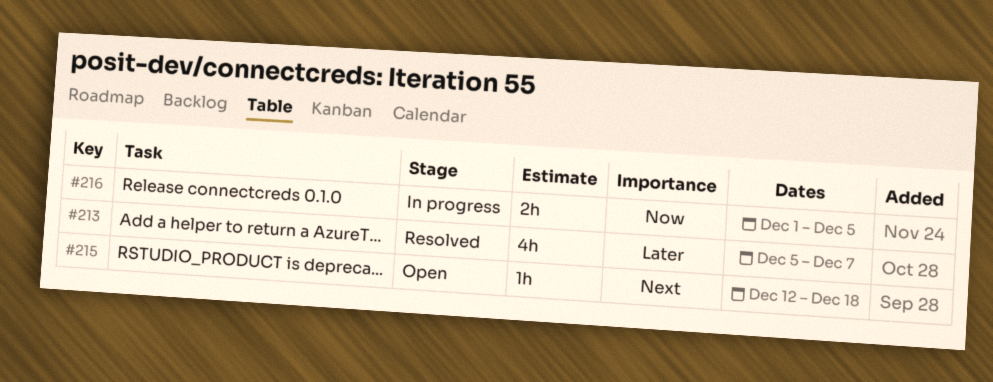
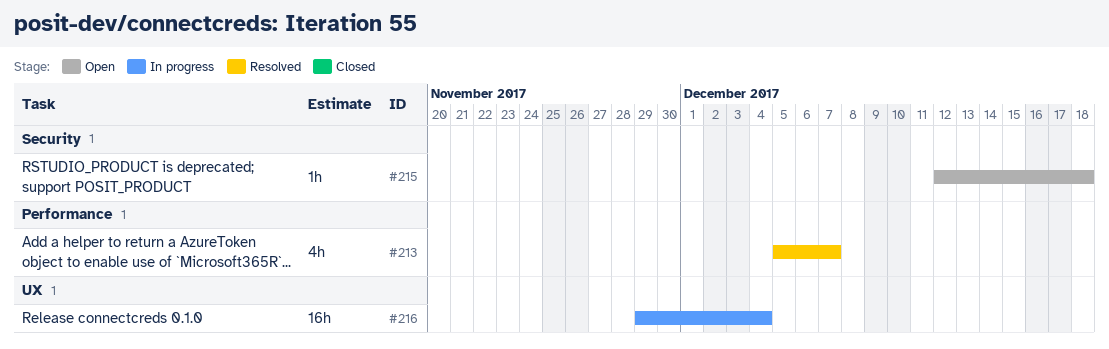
#216, estimate: 2h -> 16h
#216, start: Dec 1 -> Nov 29
#216, due: Dec 5 -> Dec 4

